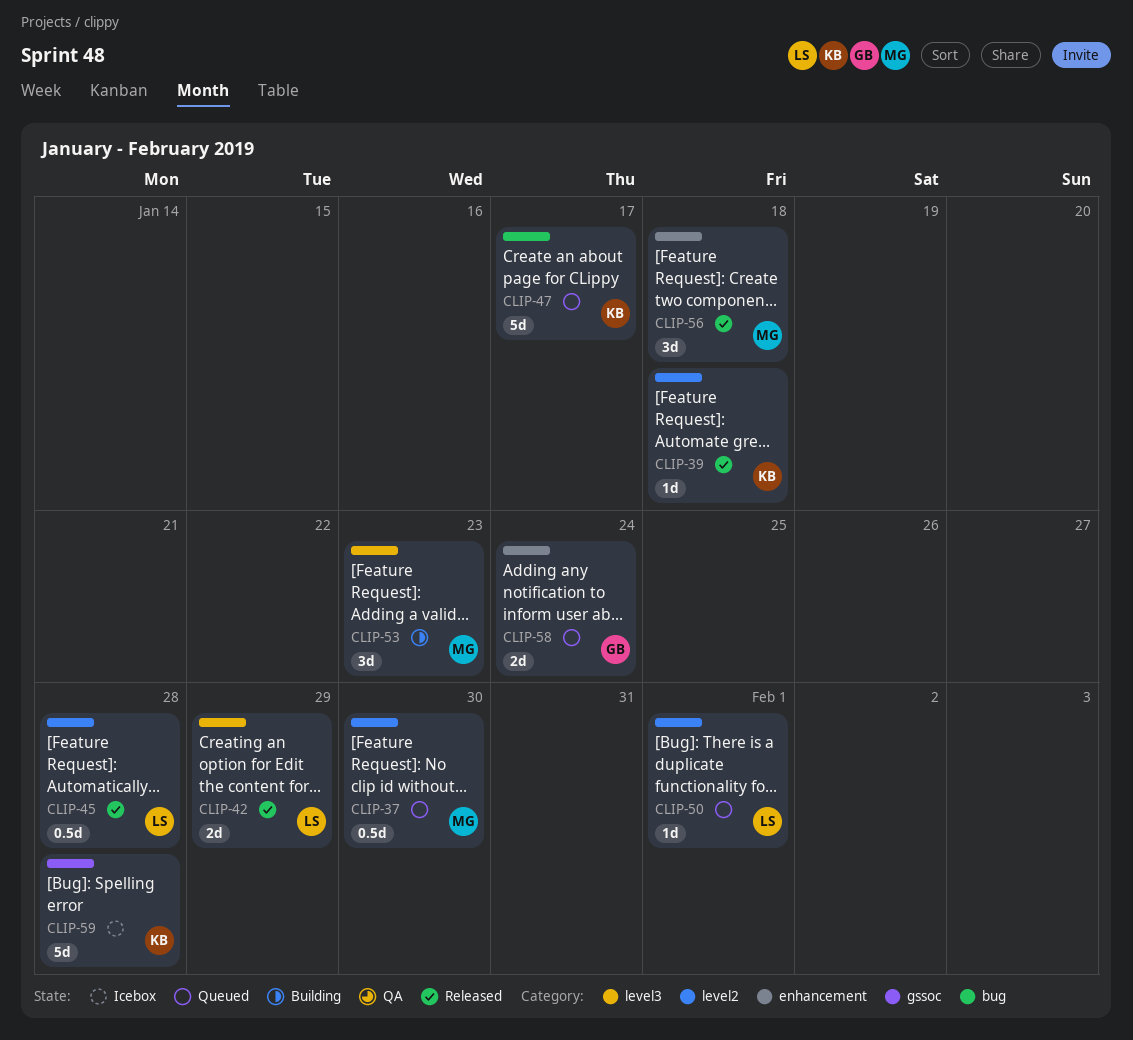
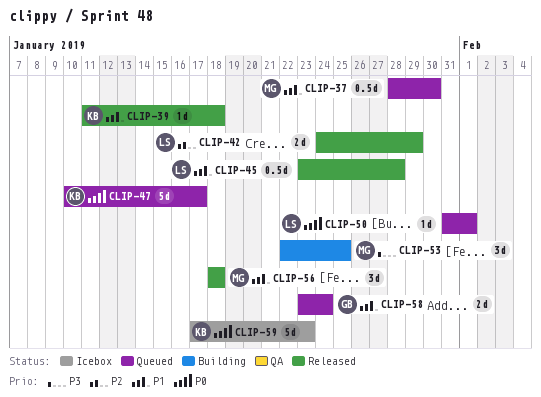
CLIP-53, due: Jan 23 -> Jan 25
CLIP-59, due: Jan 28 -> Jan 23

